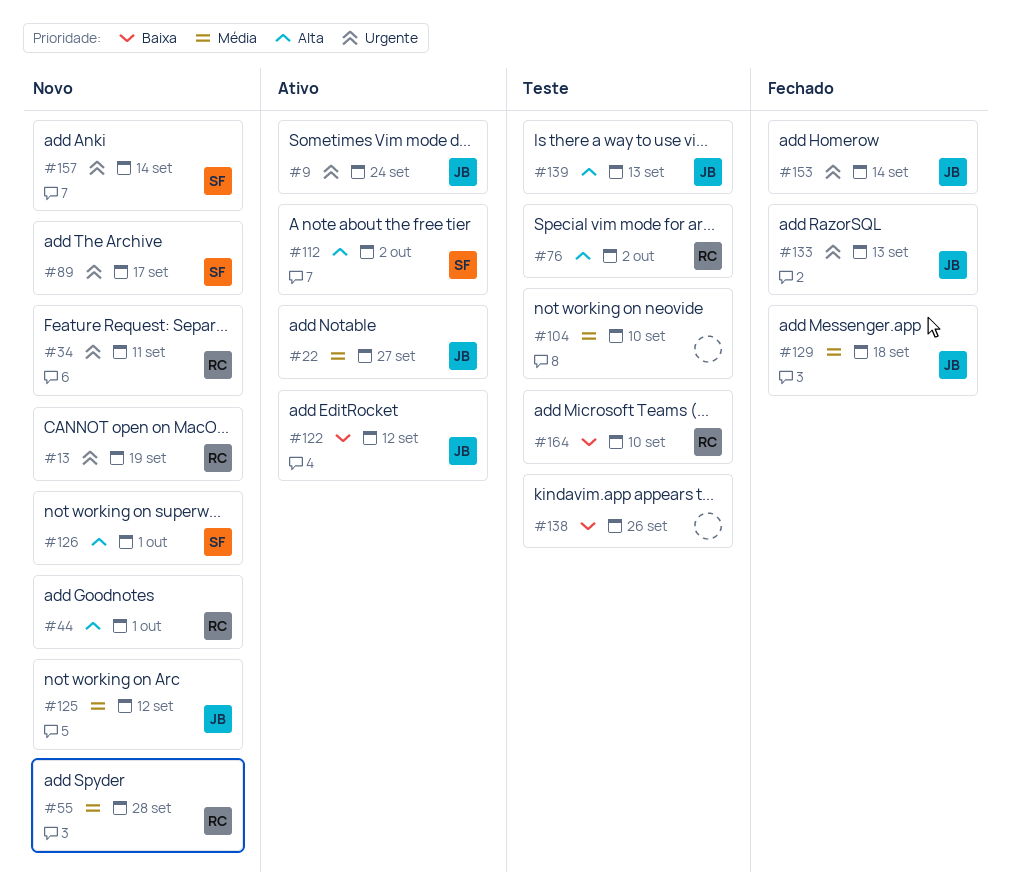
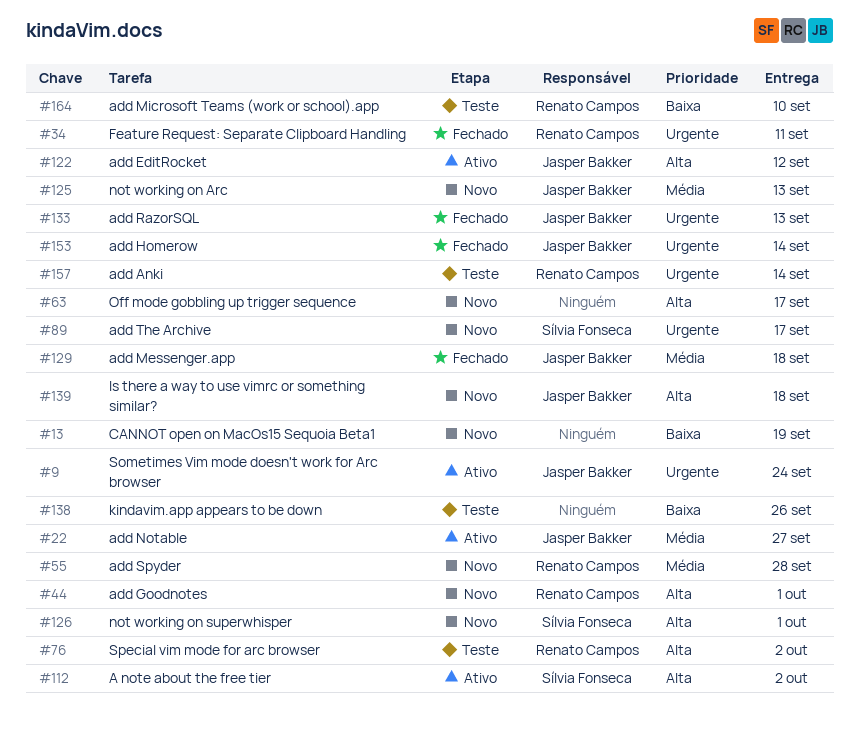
#13, owner: Renato Campos -> none
#13, priority: Urgente -> Baixa
#34, status: Novo -> Fechado
#63: none -> present
#104: present -> none
#122, priority: Baixa -> Alta
#125, due: Sep 12 -> Sep 13
#139, status: Teste -> Novo
#139, due: Sep 13 -> Sep 18
#157, status: Novo -> Teste
#157, owner: Sílvia Fonseca -> Renato Campos

